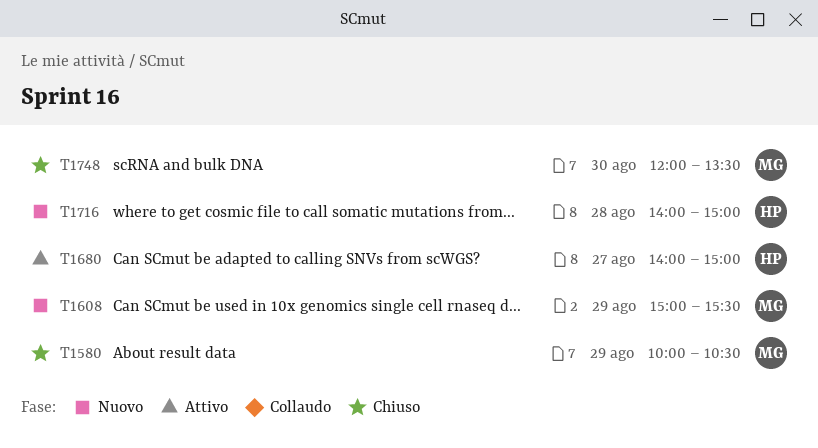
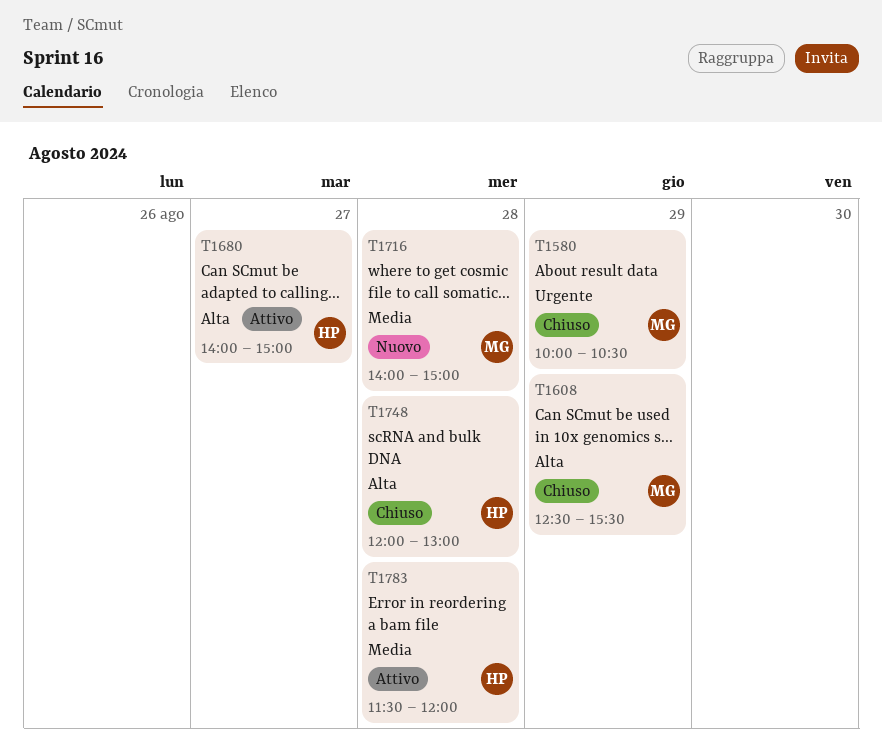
T1608, status: Nuovo -> Chiuso
T1608, begins: 15:00 -> 12:30
T1716, owner: HP -> MG
T1748, owner: MG -> HP
T1748, day: Aug 30 -> Aug 28
T1748, ends: 13:30 -> 13:00
T1783: none -> present

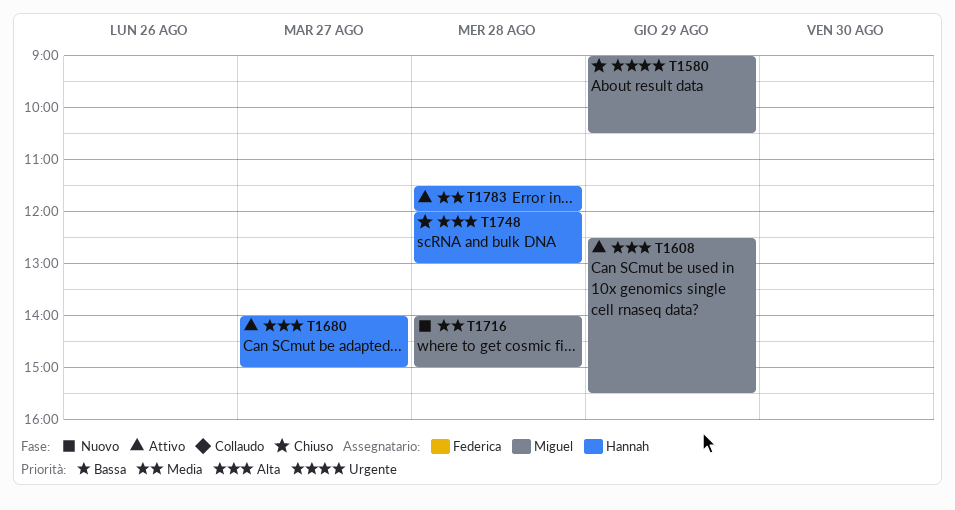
T1580, begins: 10:00 -> 09:00
T1608, status: Chiuso -> Attivo

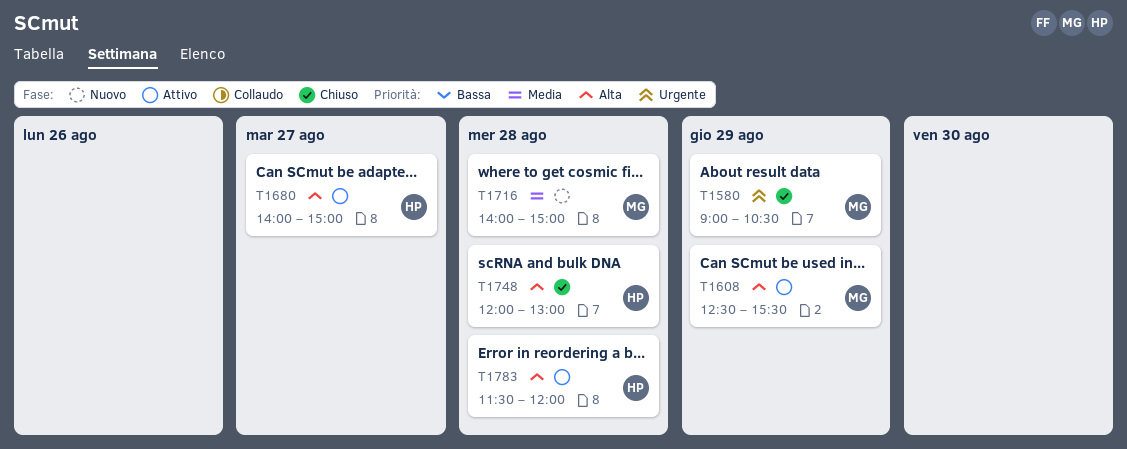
T1783, priority: Media -> Alta

